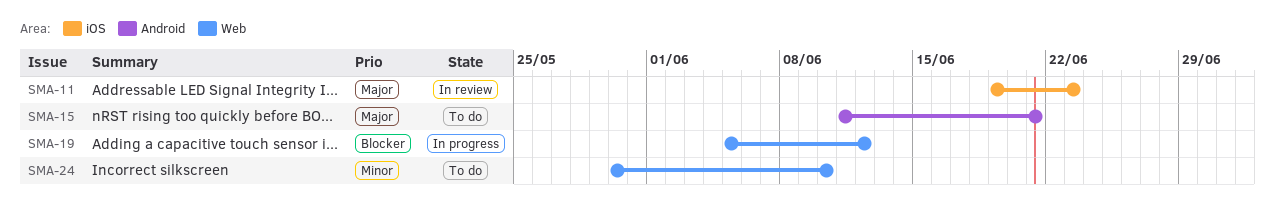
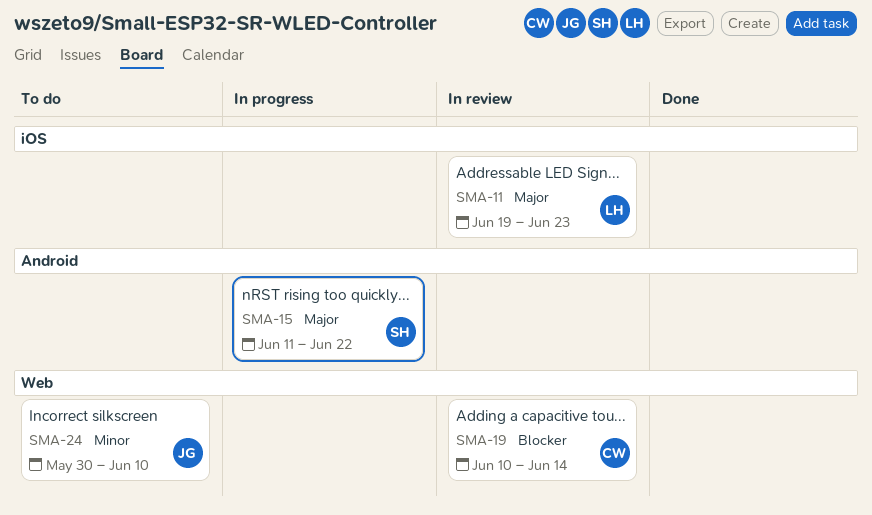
SMA-15, status: To do -> In progress
SMA-15, due: Jun 21 -> Jun 22
SMA-19, status: In progress -> In review
SMA-19, start: Jun 5 -> Jun 10
SMA-19, due: Jun 12 -> Jun 14

